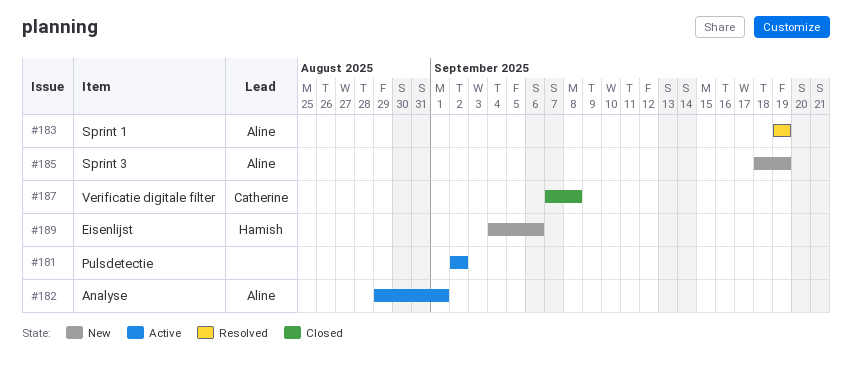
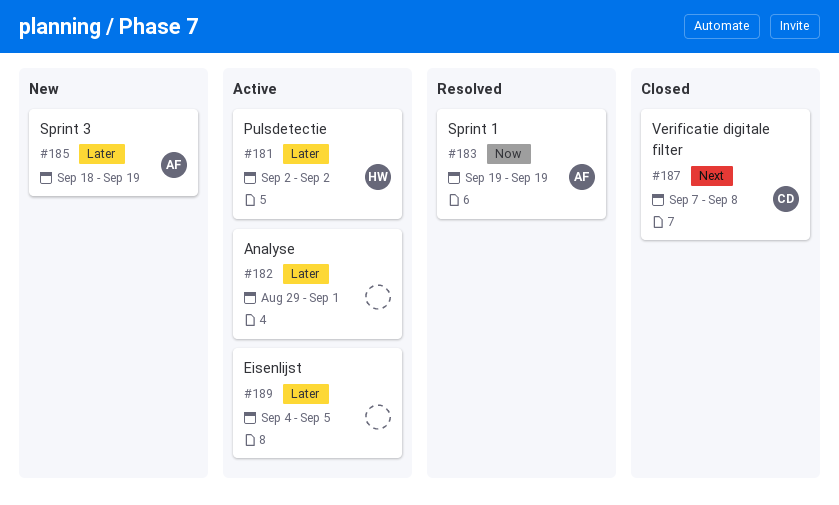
#181, owner: none -> Hamish
#182, owner: Aline -> none
#189, status: New -> Active
#189, owner: Hamish -> none
#189, due: Sep 6 -> Sep 5

